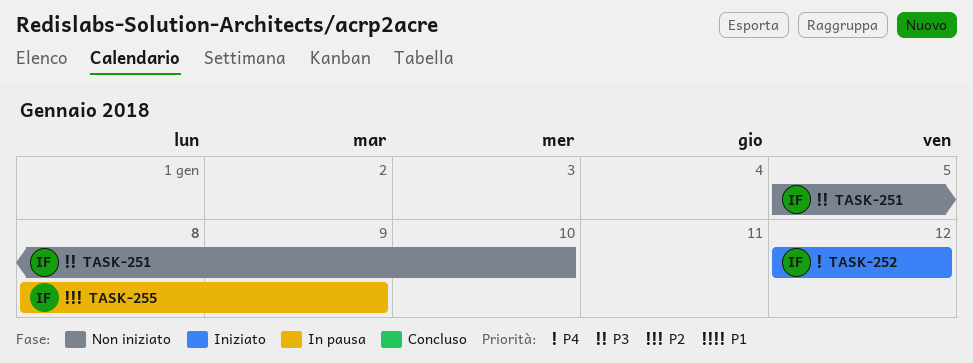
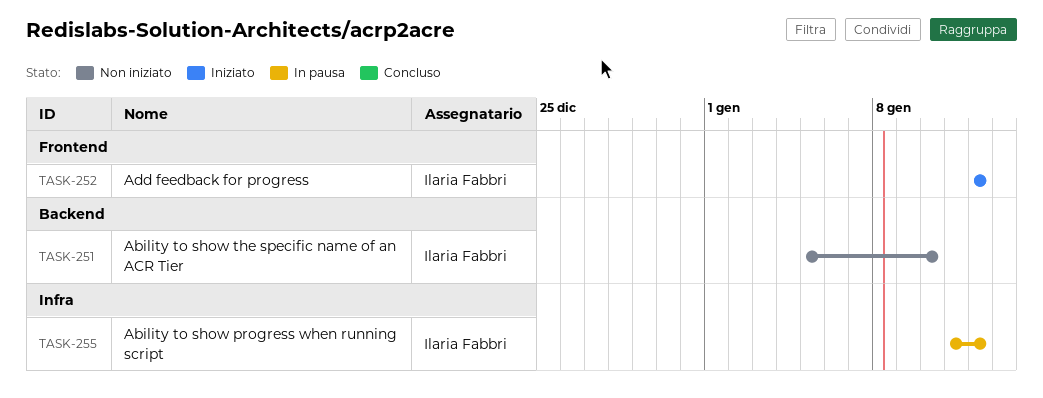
TASK-255, start: Jan 8 -> Jan 11
TASK-255, due: Jan 9 -> Jan 12

